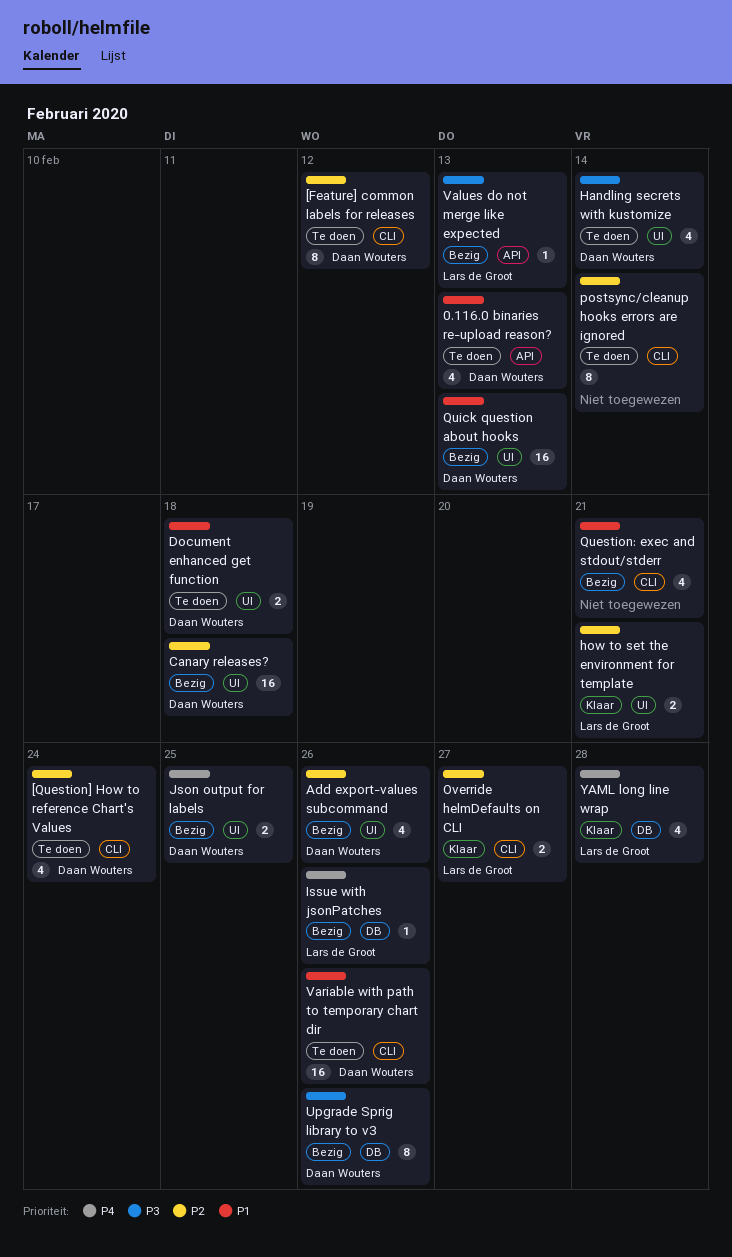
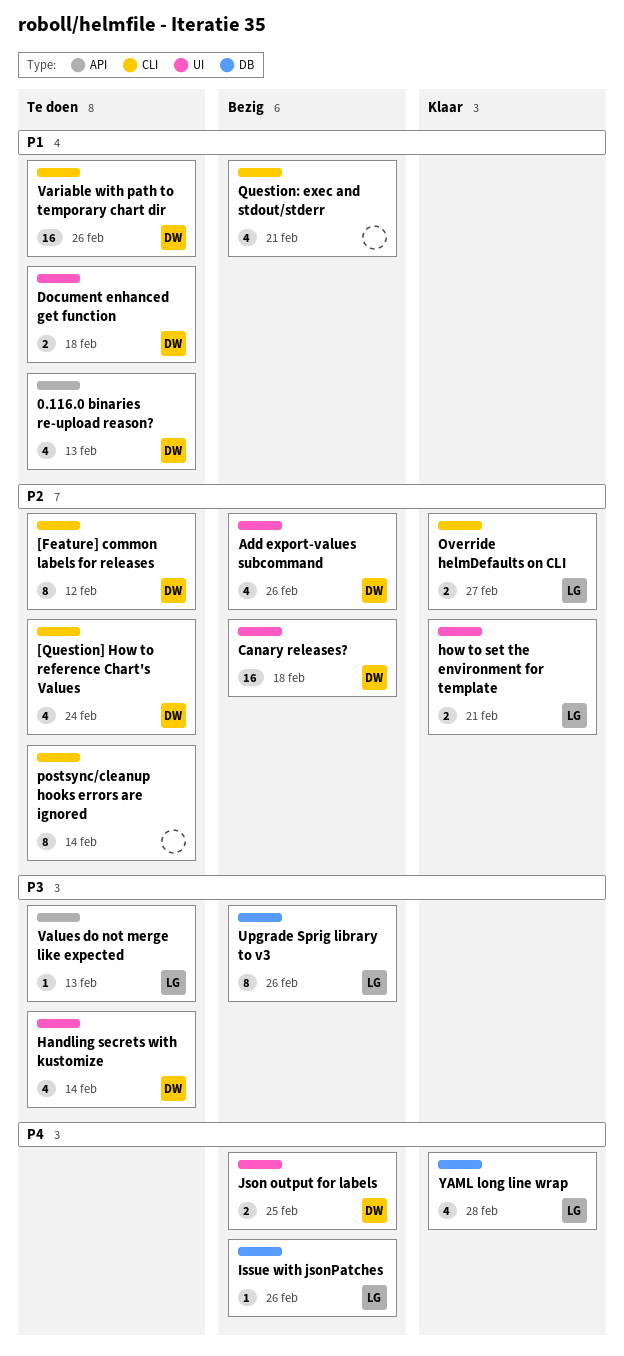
Quick question about hooks: present -> none
Upgrade Sprig library to v3, owner: Daan Wouters -> Lars de Groot
Values do not merge like expected, status: Bezig -> Te doen

